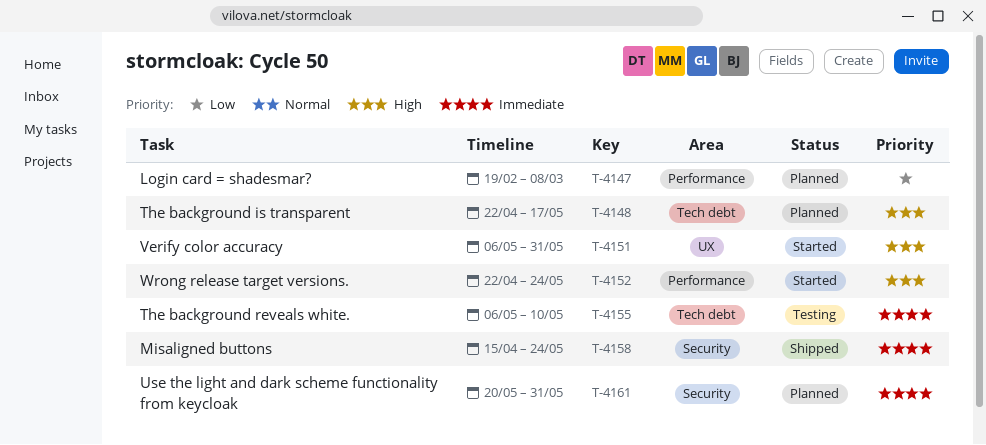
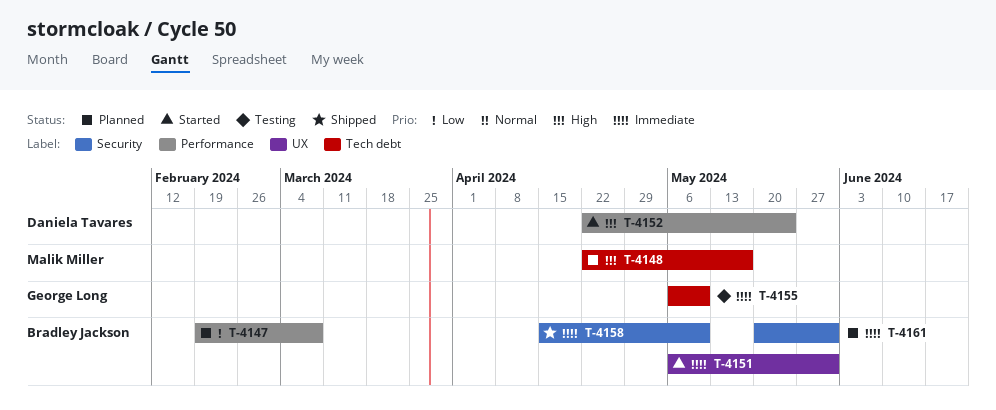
T-4151, priority: High -> Immediate
T-4158, due: May 24 -> May 10

